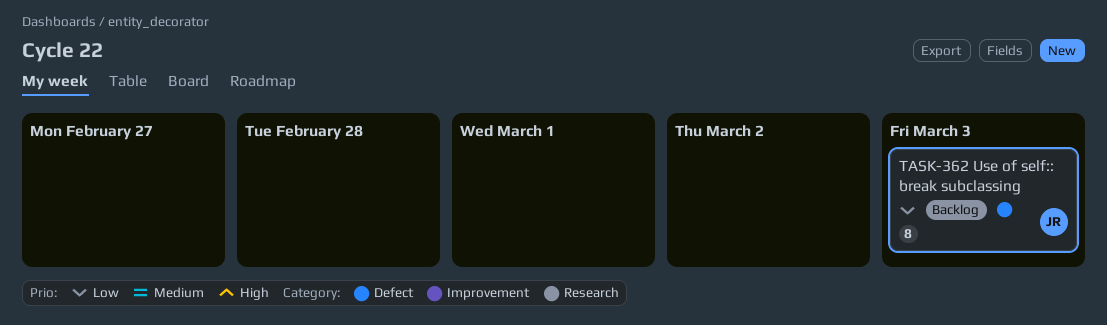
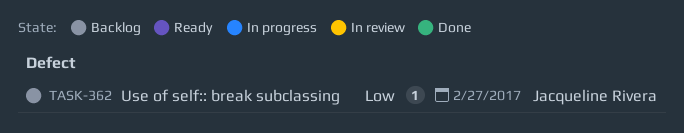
TASK-362, estimate: 8 -> 1
TASK-362, due: Mar 3 -> Feb 27

